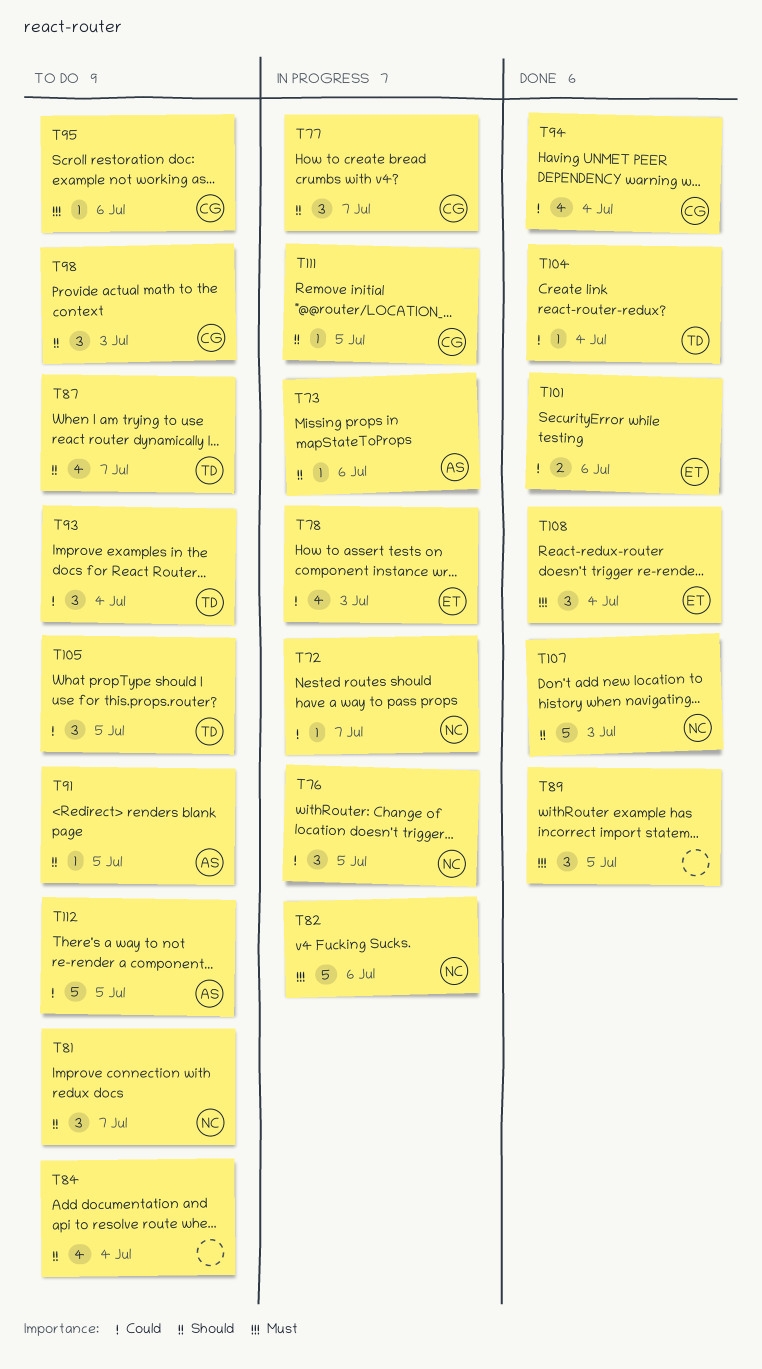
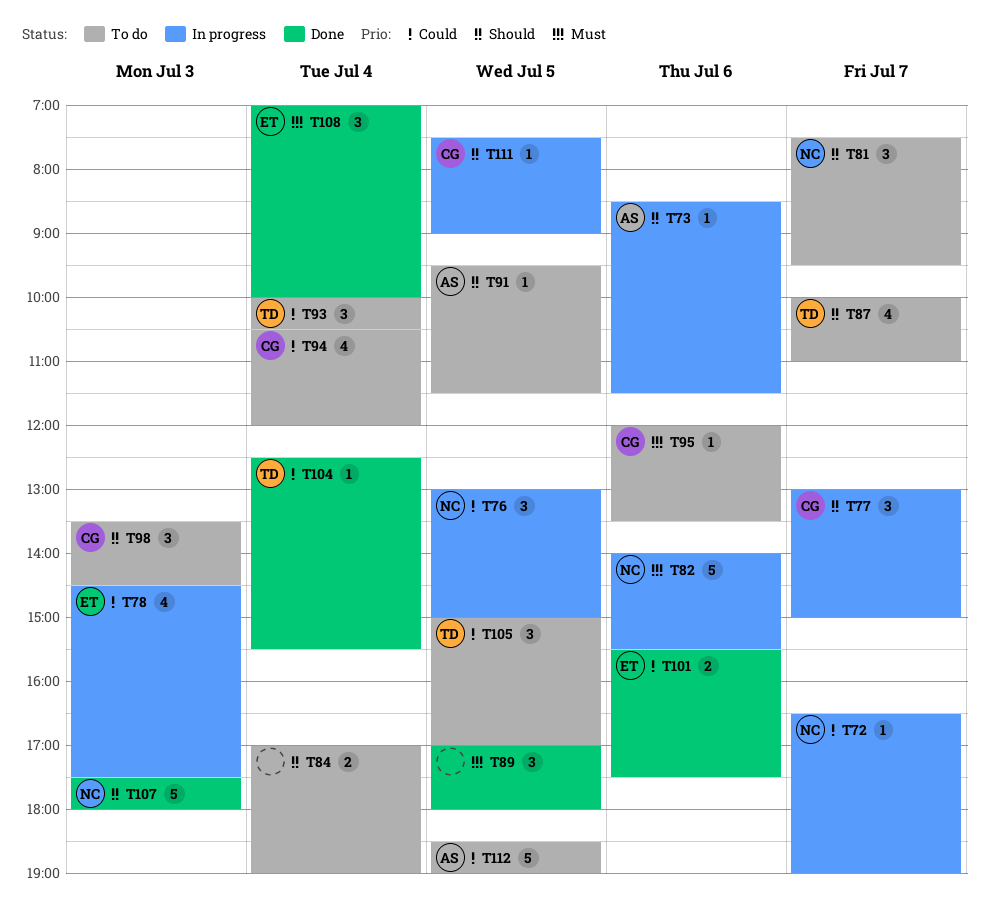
T84, estimate: 4 -> 2
T94, status: Done -> To do

